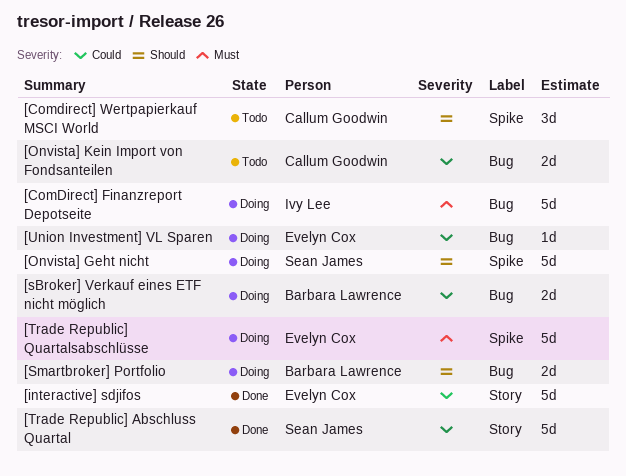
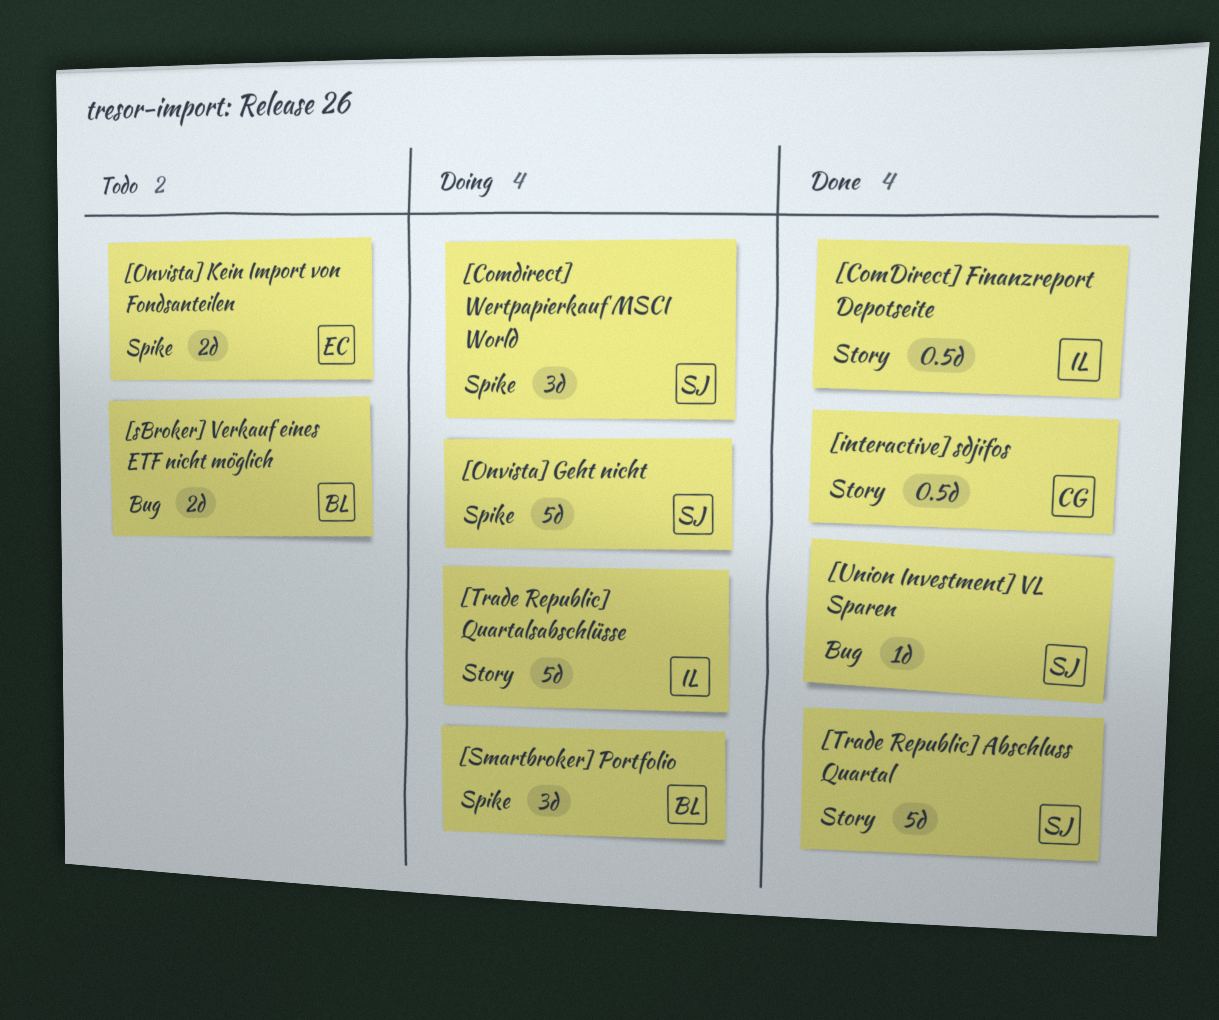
[ComDirect] Finanzreport Depotseite, status: Doing -> Done
[ComDirect] Finanzreport Depotseite, label: Bug -> Story
[ComDirect] Finanzreport Depotseite, estimate: 5d -> 0.5d
[Comdirect] Wertpapierkauf MSCI World, status: Todo -> Doing
[Comdirect] Wertpapierkauf MSCI World, owner: Callum Goodwin -> Sean James
[interactive] sdjifos, owner: Evelyn Cox -> Callum Goodwin
[interactive] sdjifos, estimate: 5d -> 0.5d
[Onvista] Kein Import von Fondsanteilen, owner: Callum Goodwin -> Evelyn Cox
[Onvista] Kein Import von Fondsanteilen, label: Bug -> Spike
[sBroker] Verkauf eines ETF nicht möglich, status: Doing -> Todo
[Smartbroker] Portfolio, label: Bug -> Spike
[Smartbroker] Portfolio, estimate: 2d -> 3d
[Trade Republic] Quartalsabschlüsse, owner: Evelyn Cox -> Ivy Lee
[Trade Republic] Quartalsabschlüsse, label: Spike -> Story
[Union Investment] VL Sparen, status: Doing -> Done
[Union Investment] VL Sparen, owner: Evelyn Cox -> Sean James

